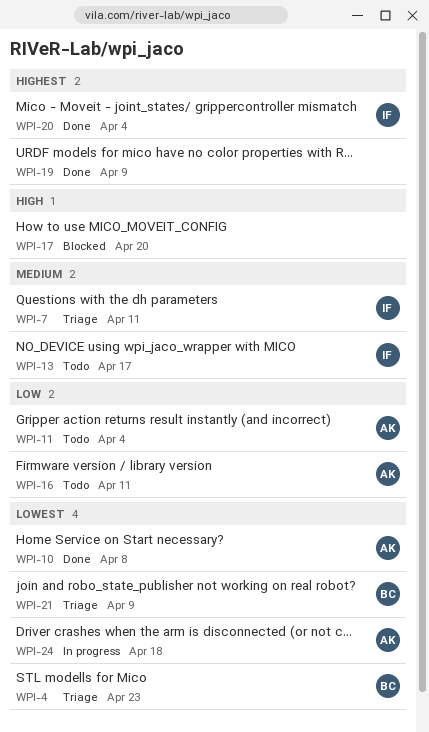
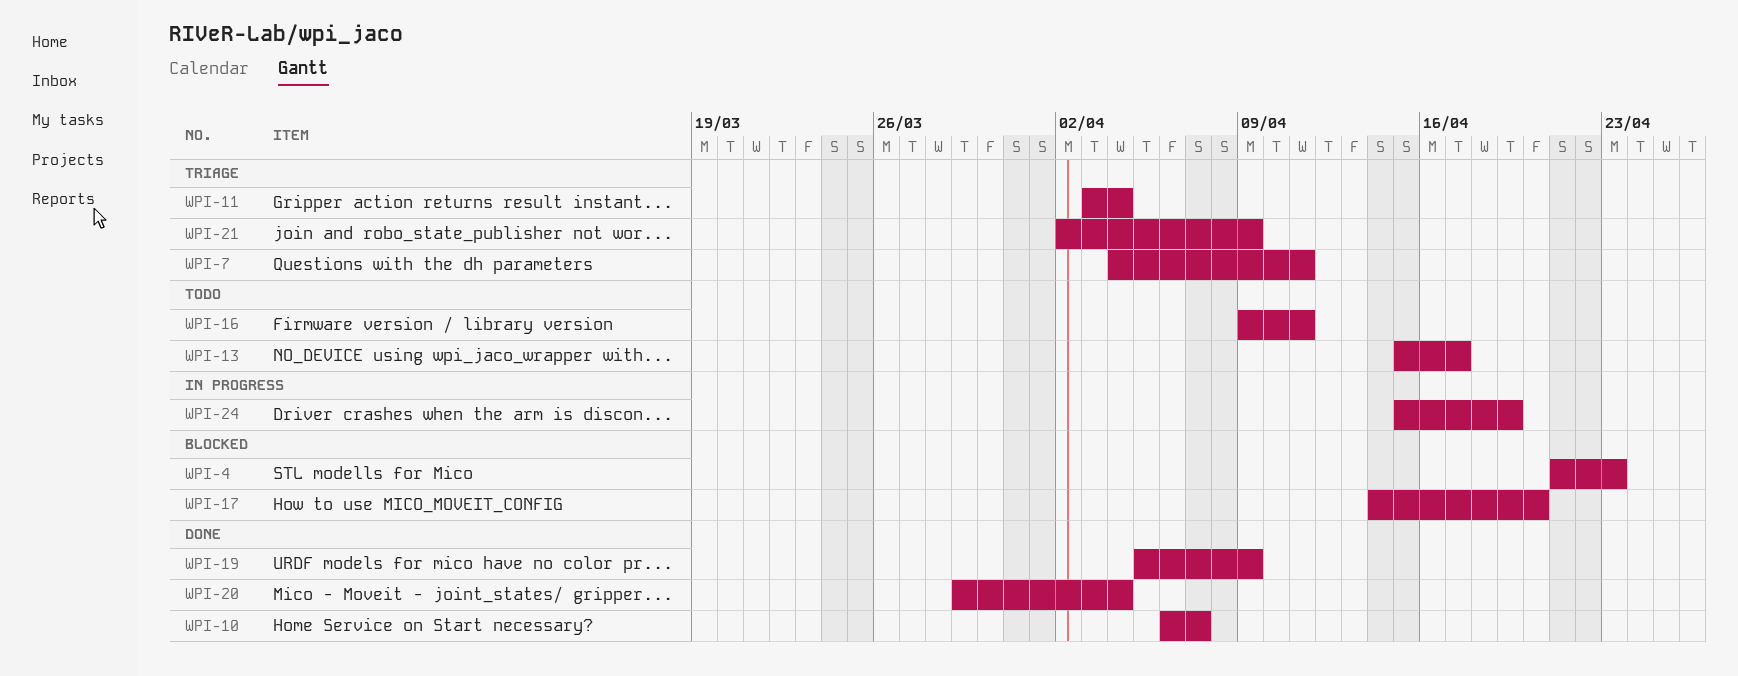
WPI-4, status: Triage -> Blocked
WPI-10, due: Apr 8 -> Apr 7
WPI-11, status: Todo -> Triage
WPI-24, due: Apr 18 -> Apr 19

